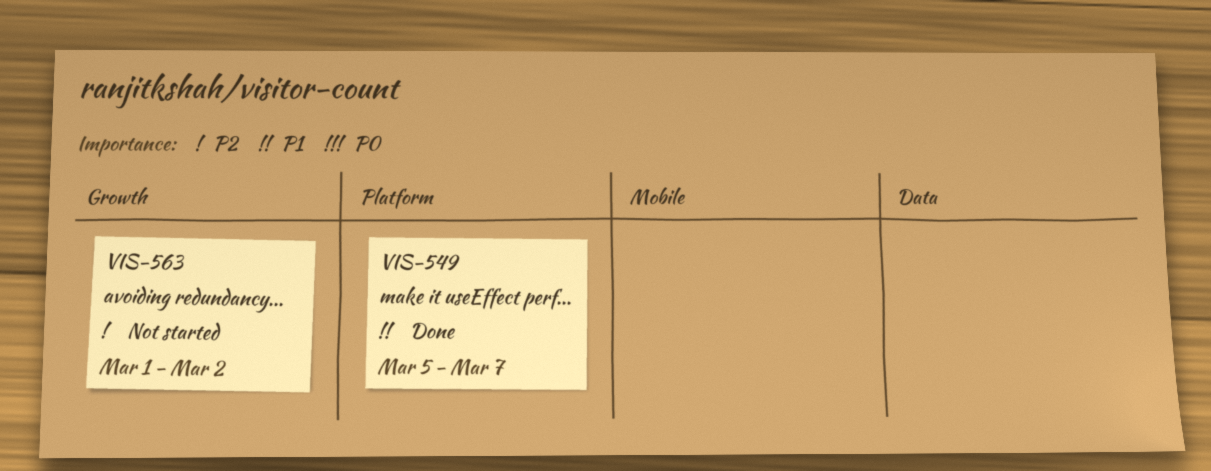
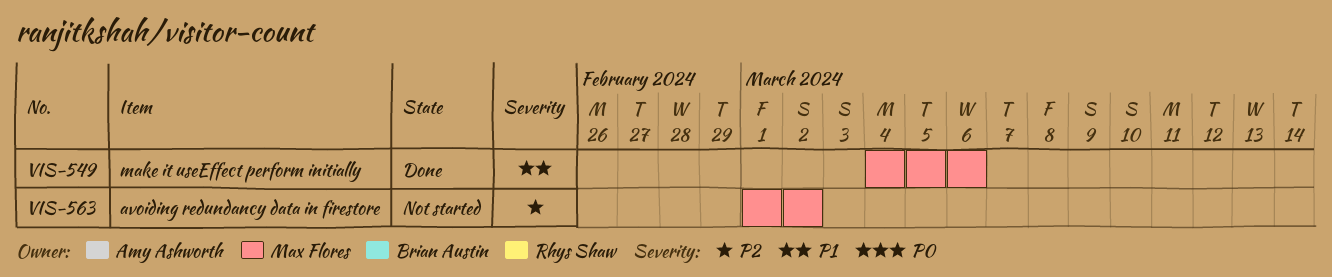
VIS-549, start: Mar 5 -> Mar 4
VIS-549, due: Mar 7 -> Mar 6

